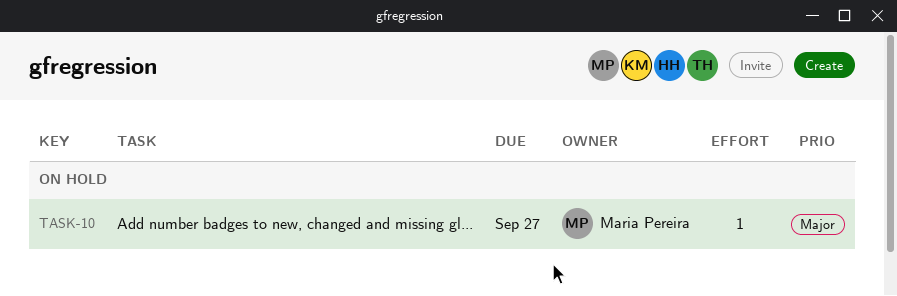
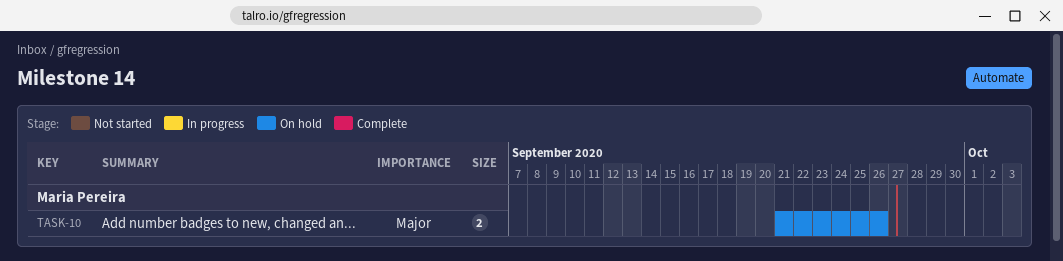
TASK-10, estimate: 1 -> 2
TASK-10, due: Sep 27 -> Sep 26

